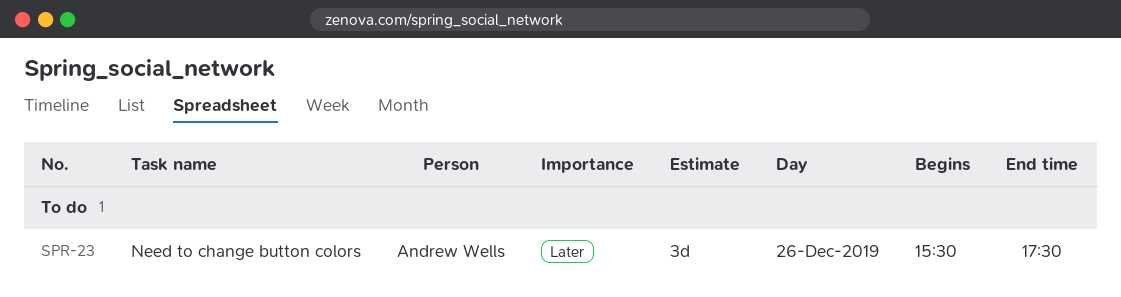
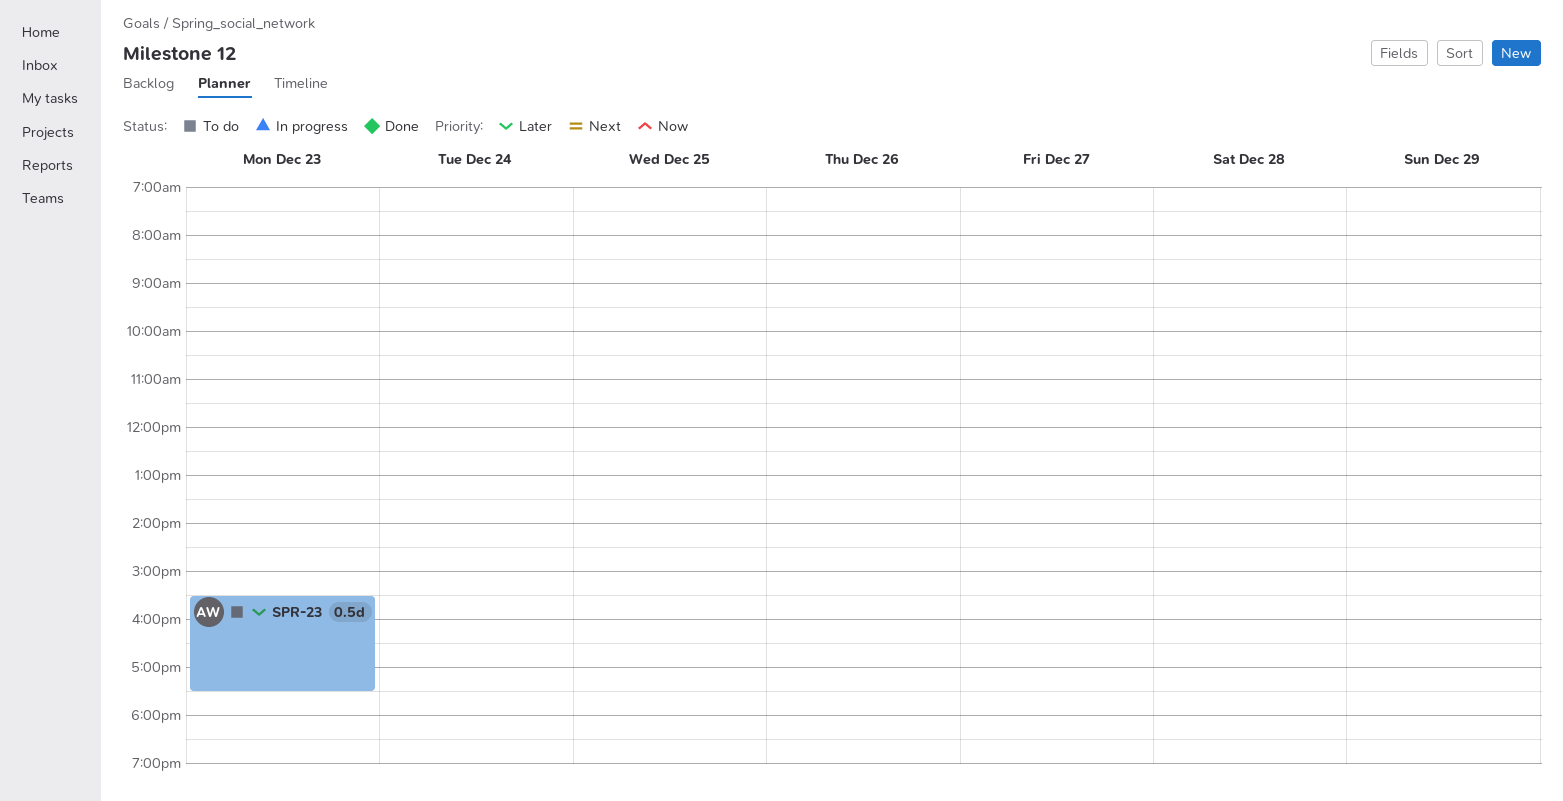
SPR-23, estimate: 3d -> 0.5d
SPR-23, day: Dec 26 -> Dec 23

